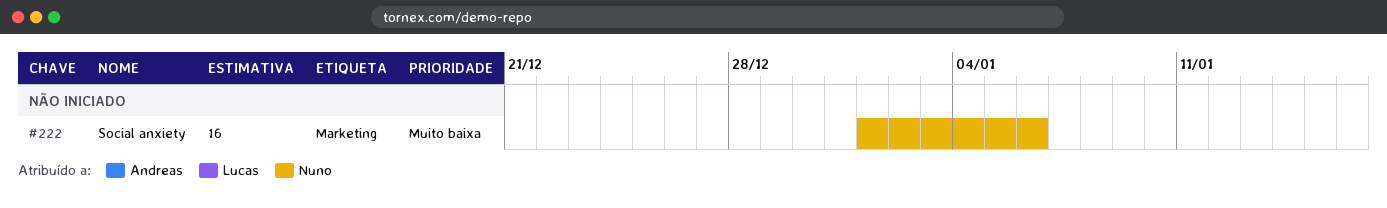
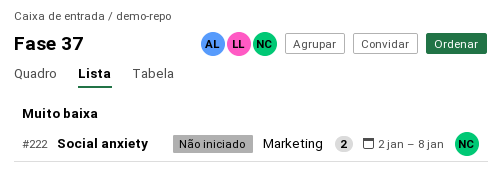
#222, estimate: 16 -> 2
#222, start: Jan 1 -> Jan 2
#222, due: Jan 6 -> Jan 8

